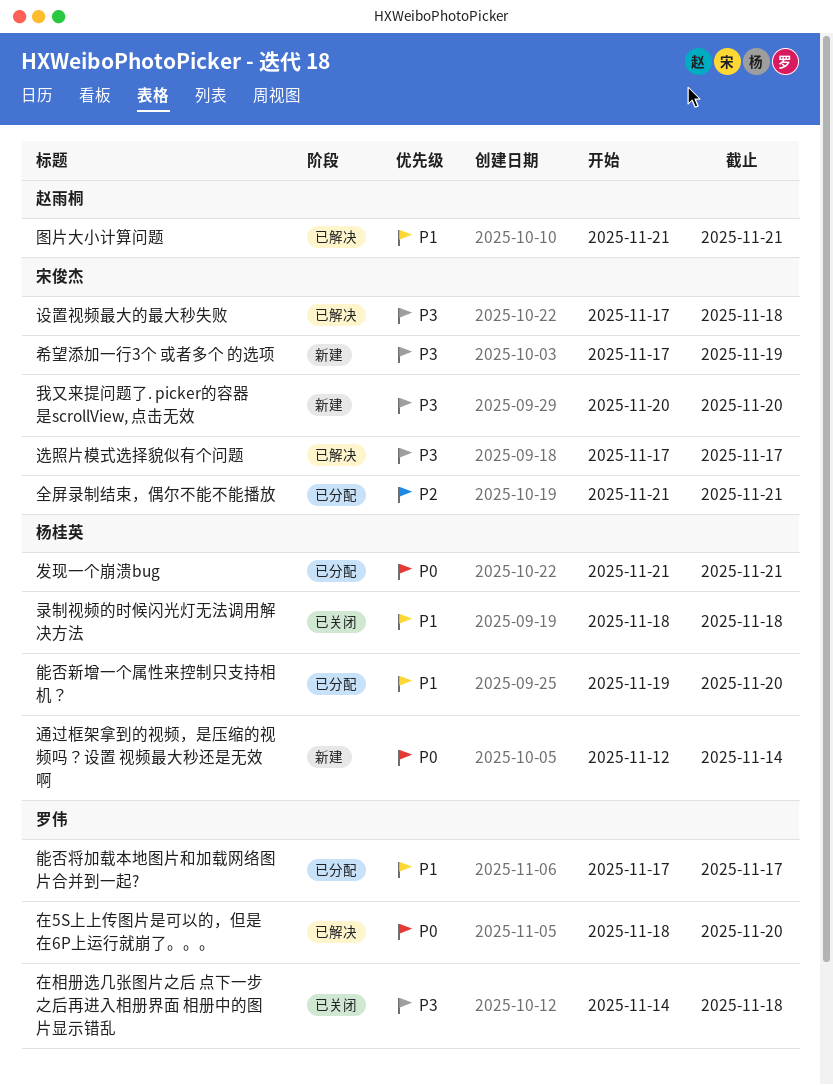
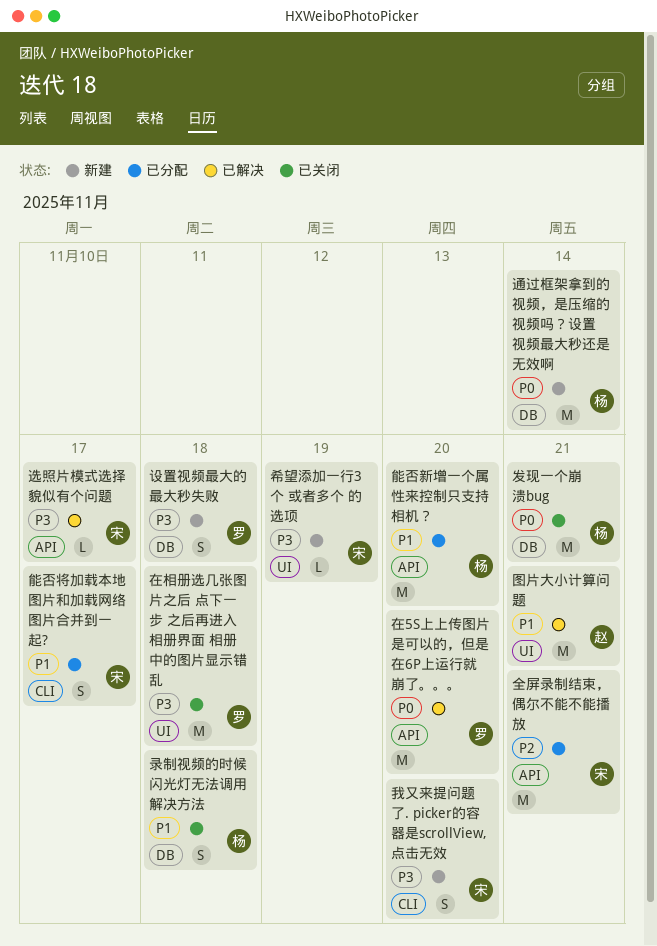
发现一个崩溃bug, status: 已分配 -> 已关闭
能否将加载本地图片和加载网络图片合并到一起?, owner: 罗伟 -> 宋俊杰
设置视频最大的最大秒失败, status: 已解决 -> 新建
设置视频最大的最大秒失败, owner: 宋俊杰 -> 罗伟

